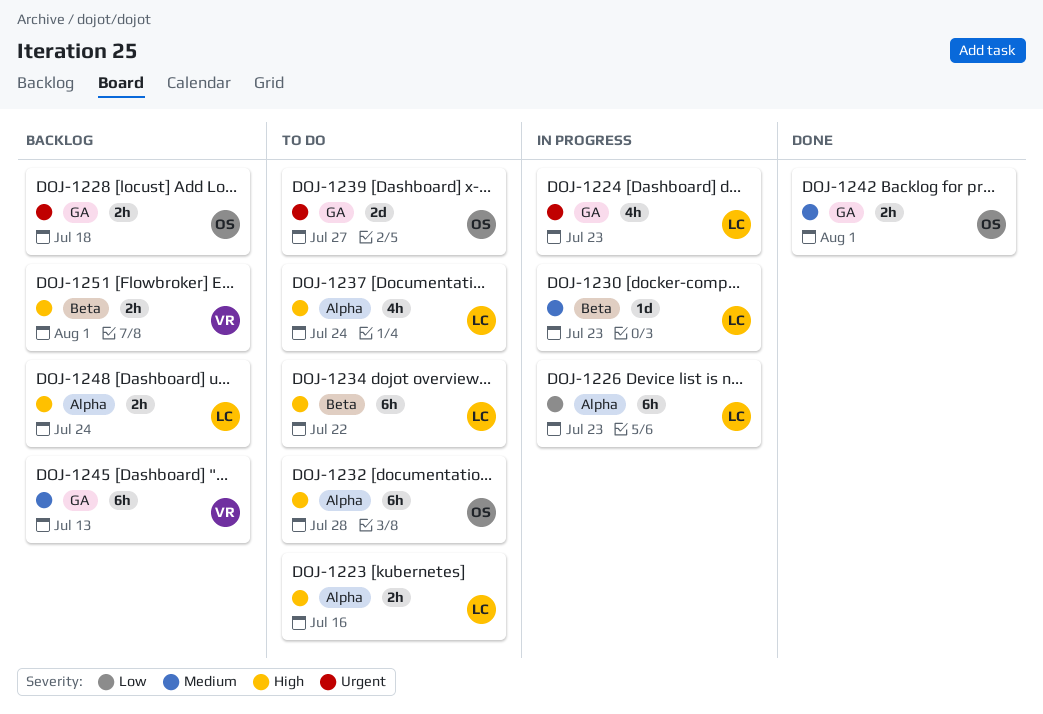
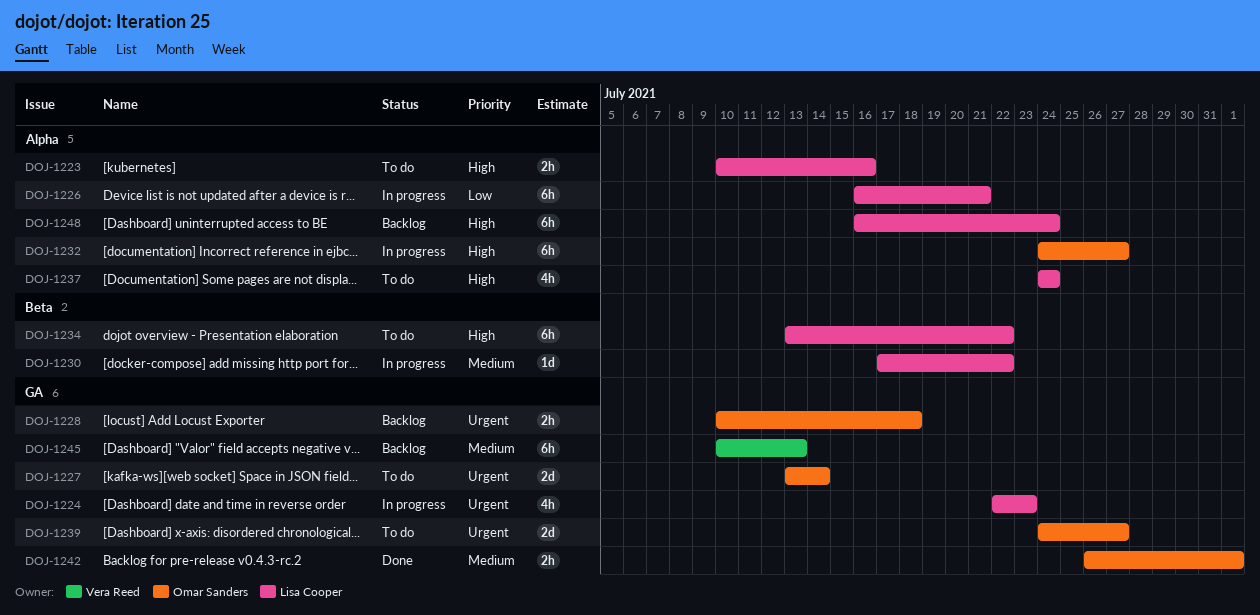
DOJ-1226, due: Jul 23 -> Jul 21
DOJ-1227: none -> present
DOJ-1230, due: Jul 23 -> Jul 22
DOJ-1232, status: To do -> In progress
DOJ-1232, due: Jul 28 -> Jul 27
DOJ-1248, estimate: 2h -> 6h
DOJ-1251: present -> none

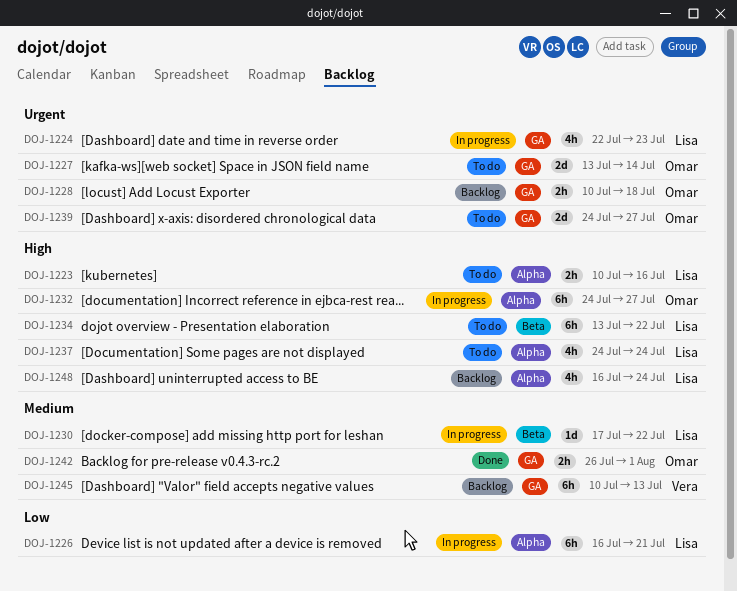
DOJ-1248, estimate: 6h -> 4h

